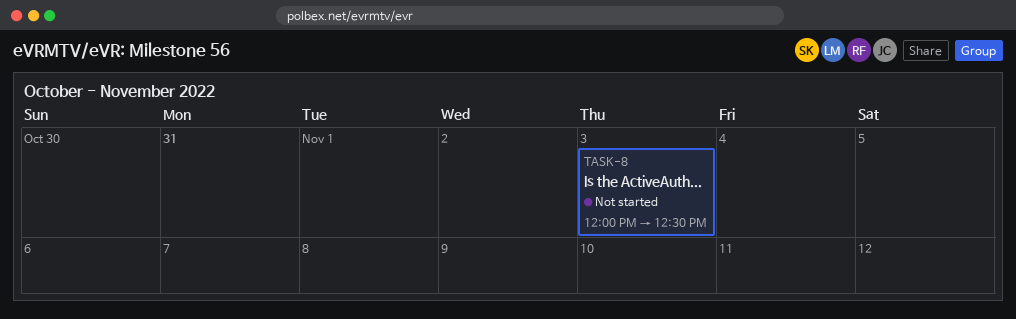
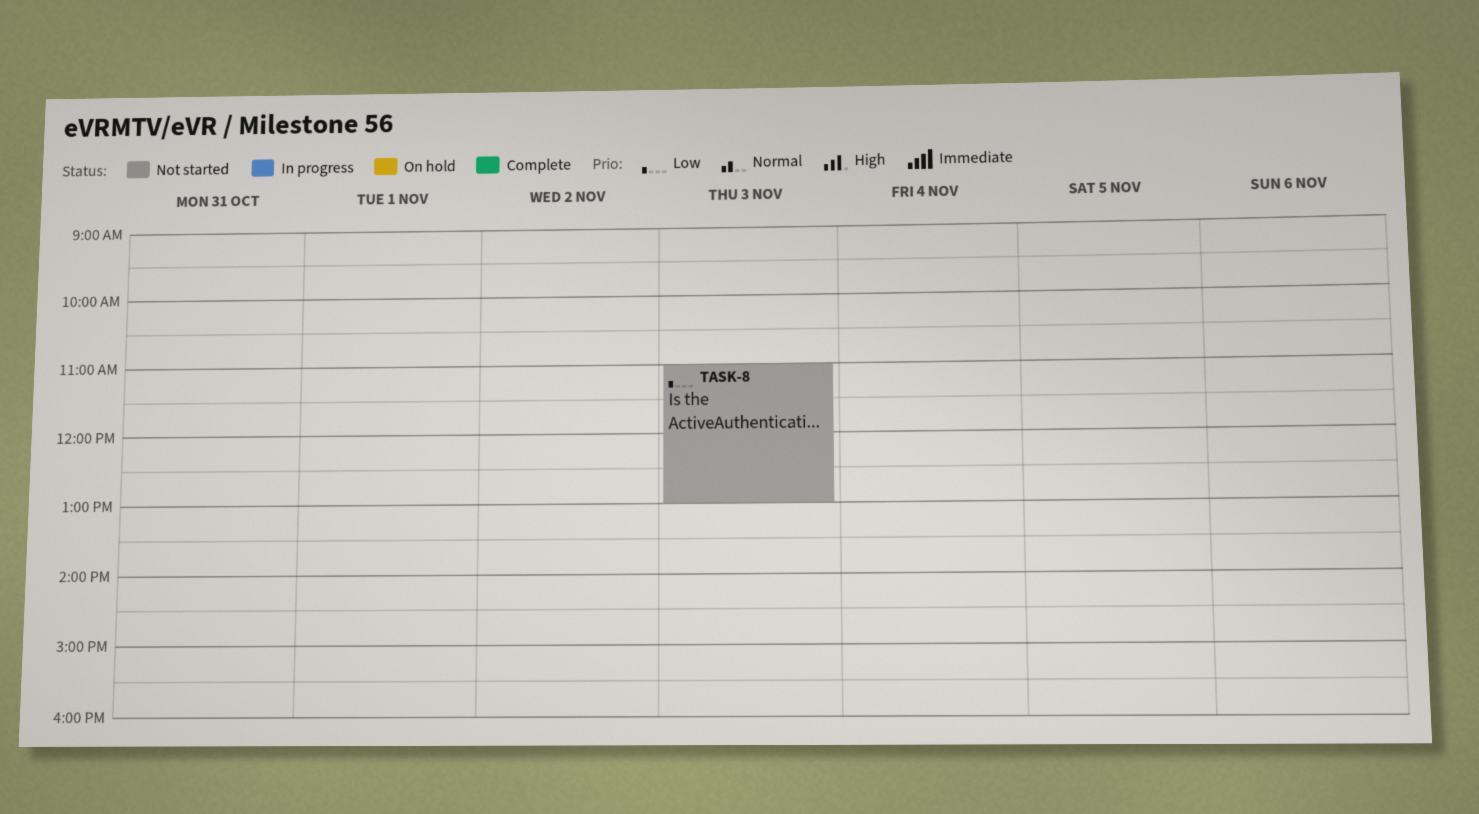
TASK-8, begins: 12:00 -> 11:00
TASK-8, ends: 12:30 -> 13:00

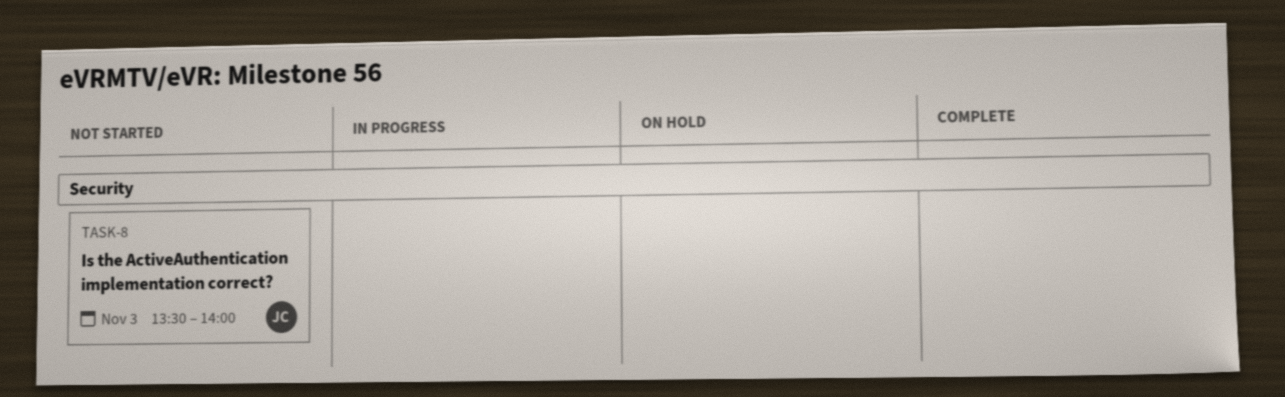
TASK-8, begins: 11:00 -> 13:30
TASK-8, ends: 13:00 -> 14:00

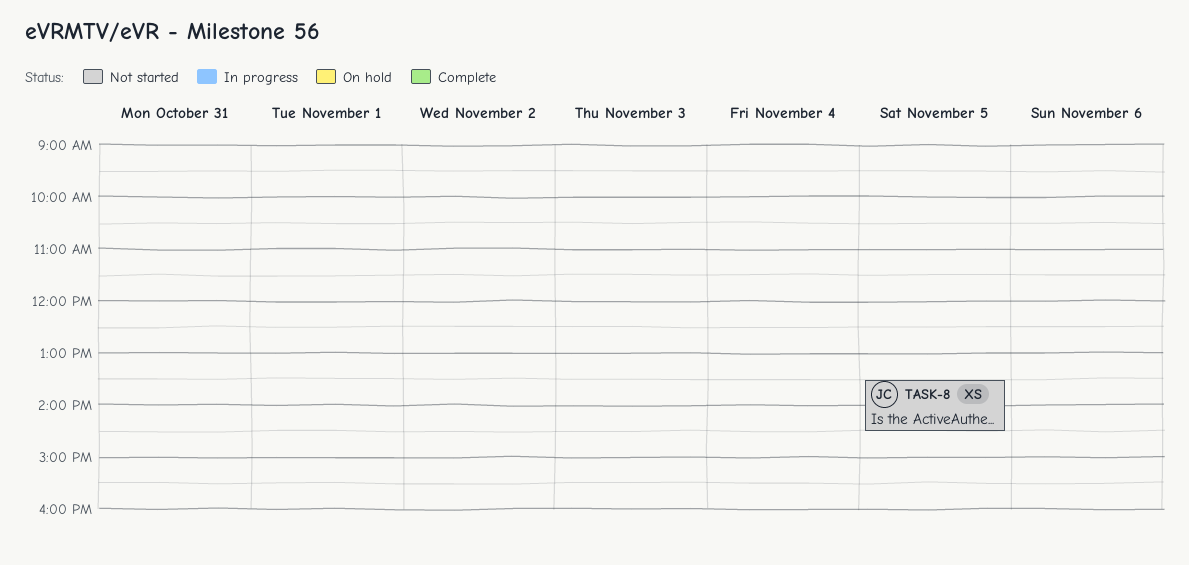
TASK-8, day: Nov 3 -> Nov 5
TASK-8, ends: 14:00 -> 14:30

